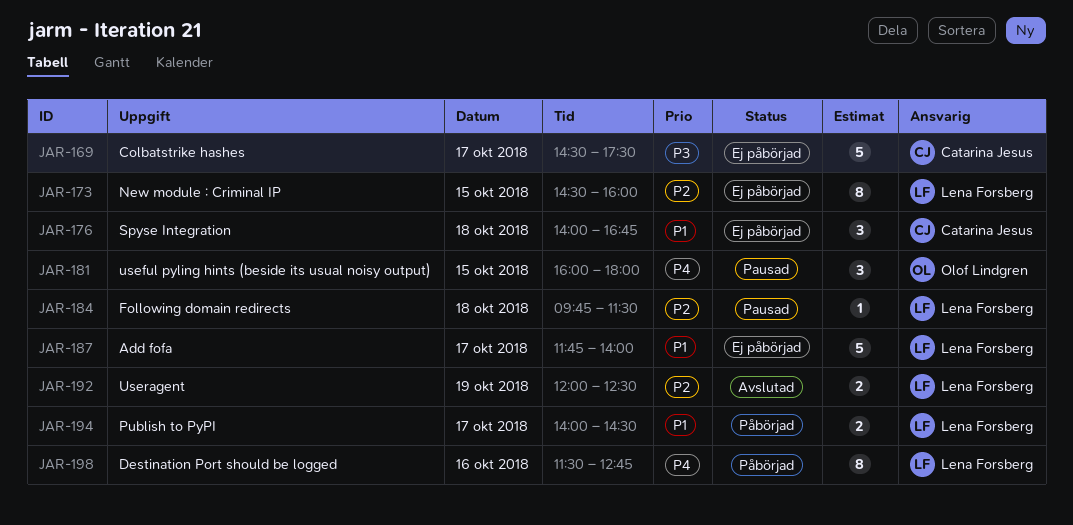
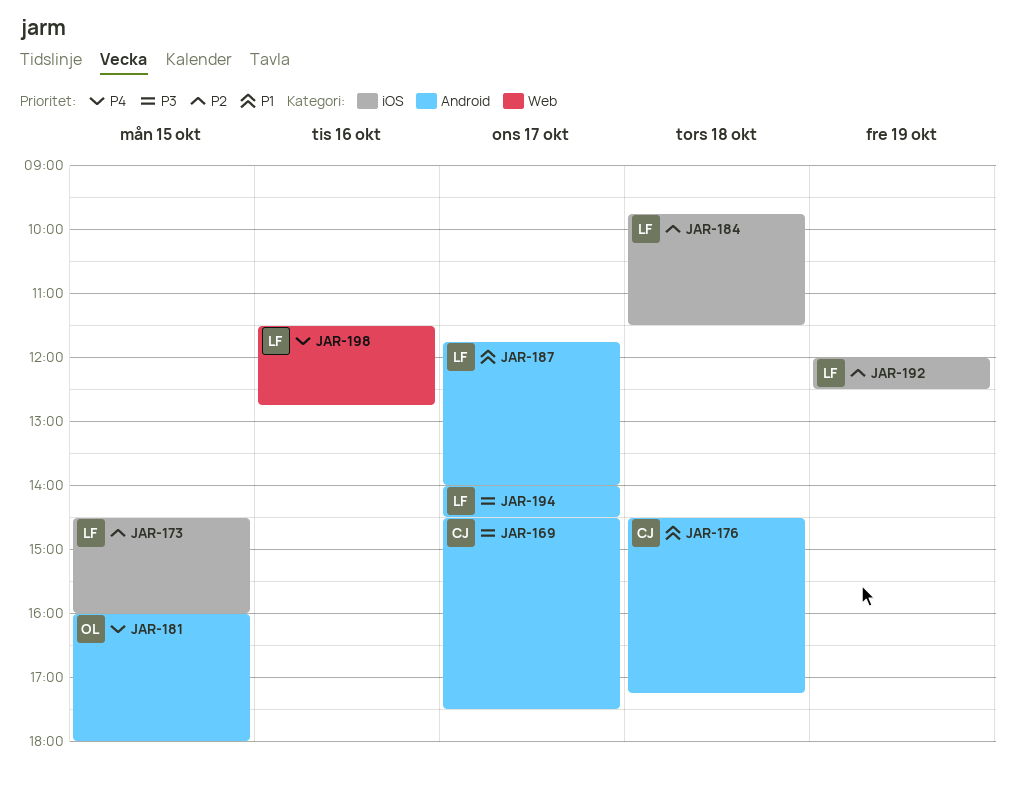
JAR-176, begins: 14:00 -> 14:30
JAR-176, ends: 16:45 -> 17:15
JAR-194, priority: P1 -> P3

